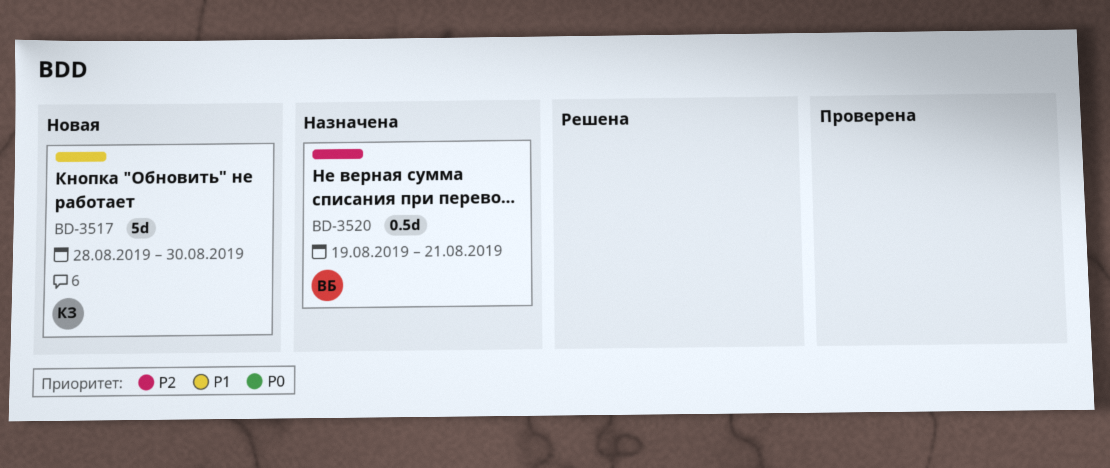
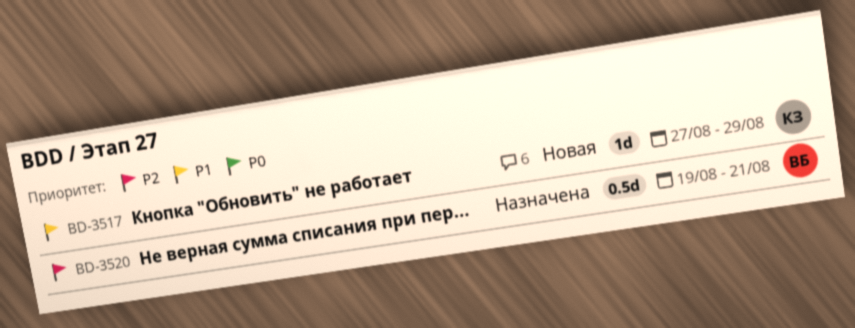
BD-3517, estimate: 5d -> 1d
BD-3517, start: Aug 28 -> Aug 27
BD-3517, due: Aug 30 -> Aug 29

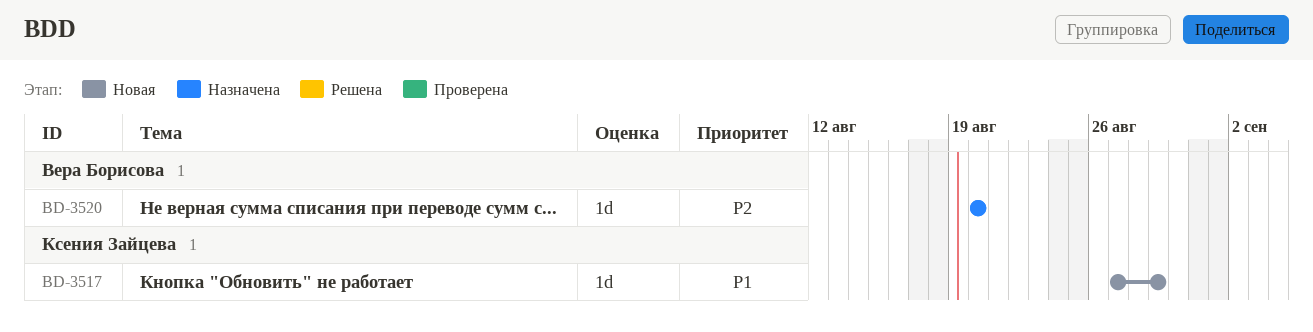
BD-3520, estimate: 0.5d -> 1d
BD-3520, start: Aug 19 -> Aug 20
BD-3520, due: Aug 21 -> Aug 20

